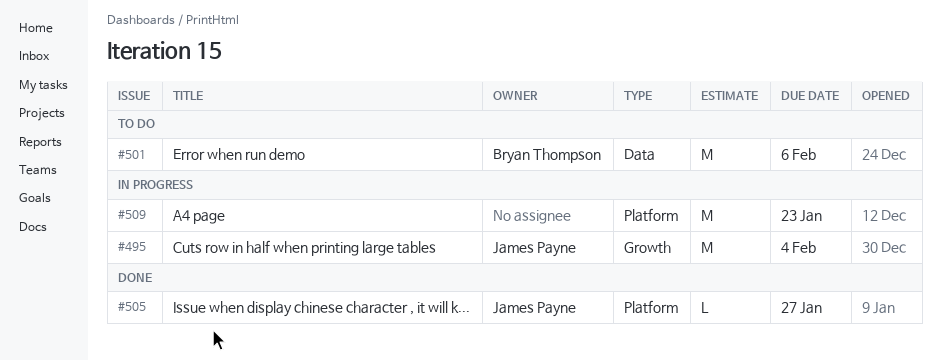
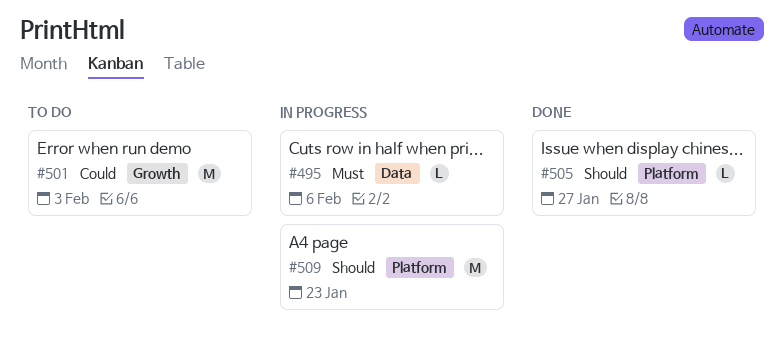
#495, label: Growth -> Data
#495, estimate: M -> L
#495, due: Feb 4 -> Feb 6
#501, label: Data -> Growth
#501, due: Feb 6 -> Feb 3

